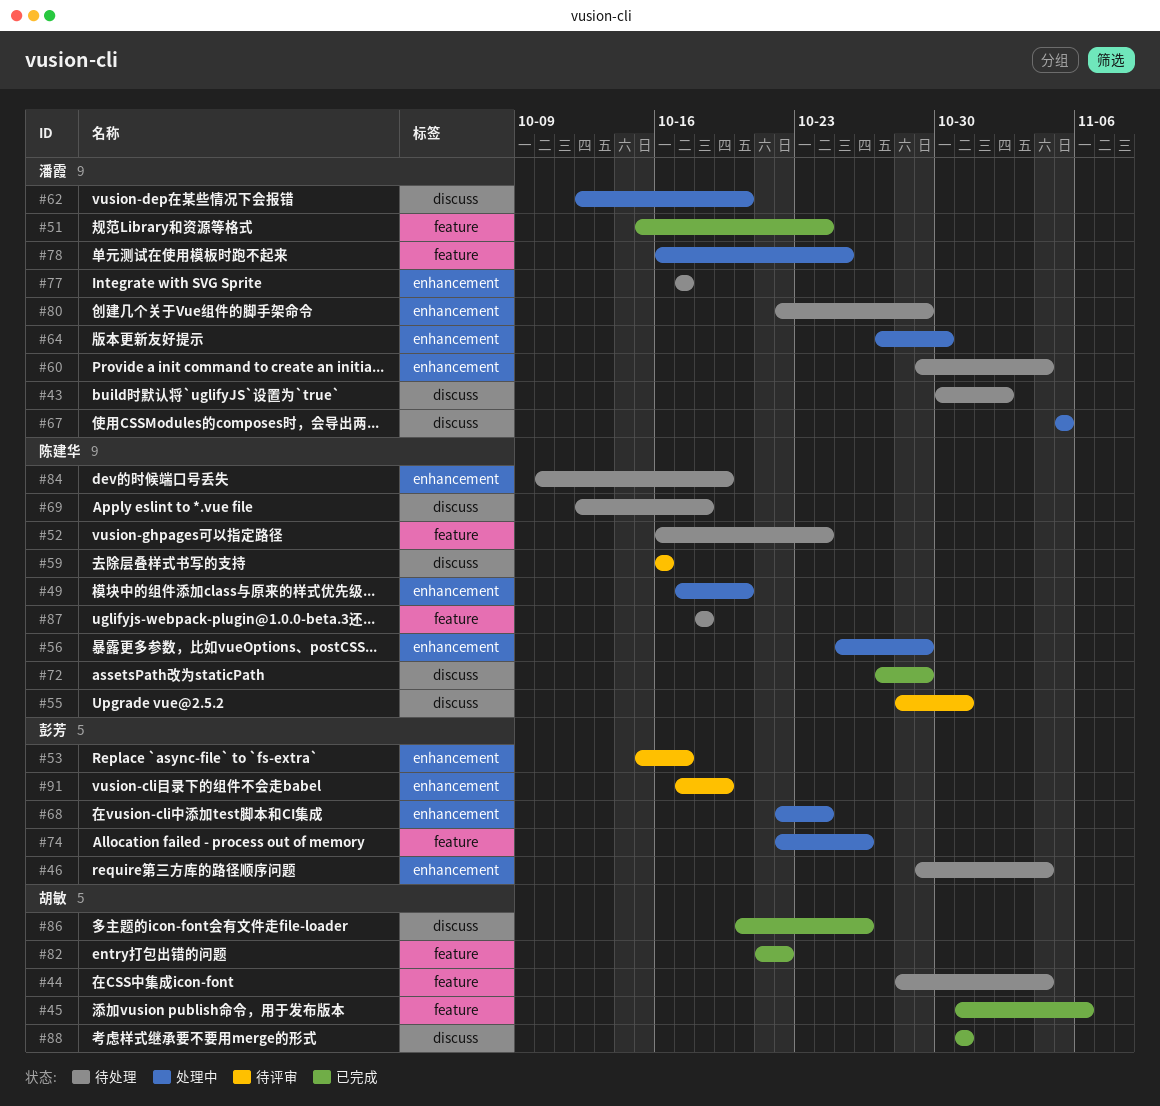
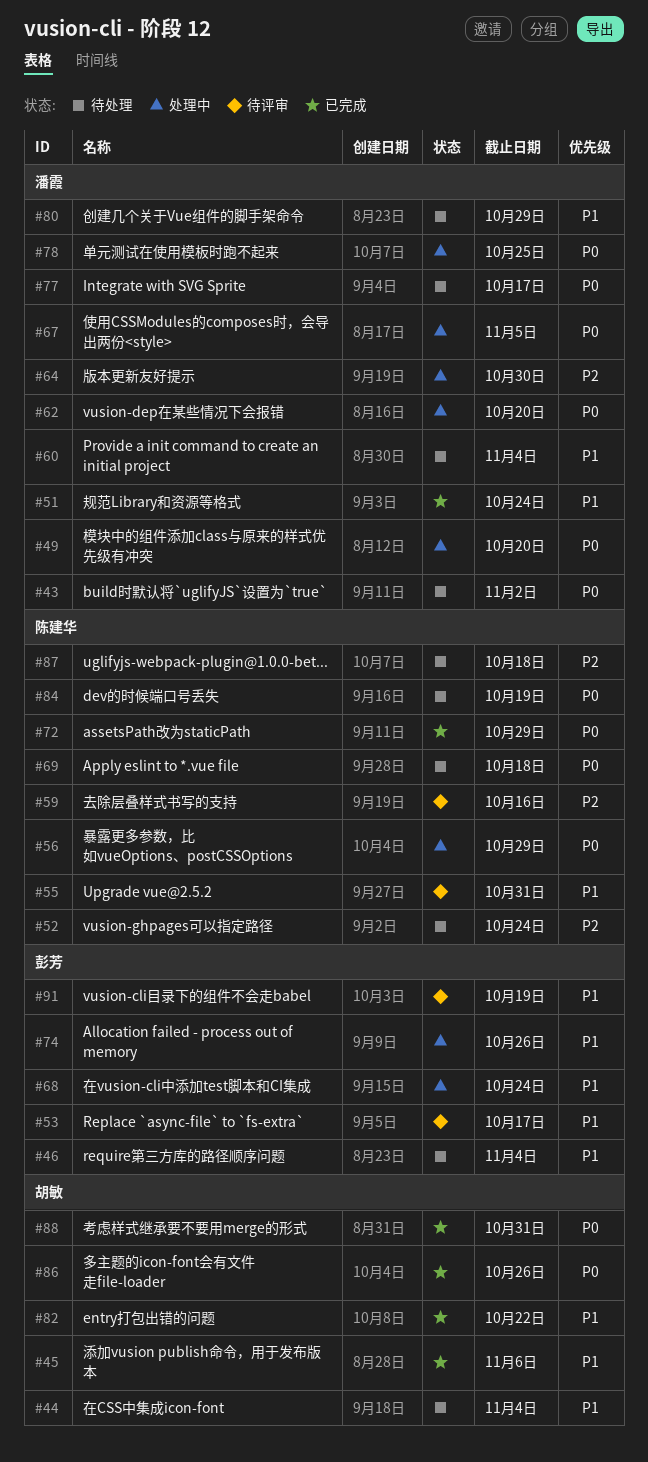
#49, owner: 陈建华 -> 潘霞

